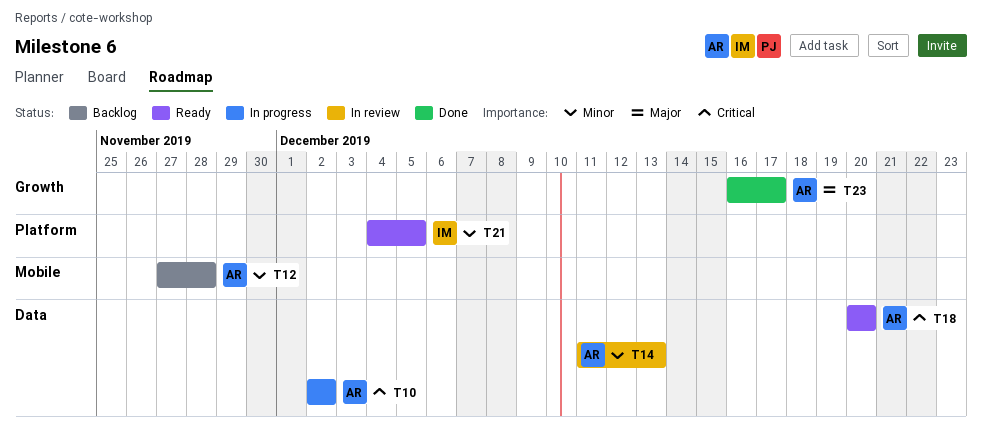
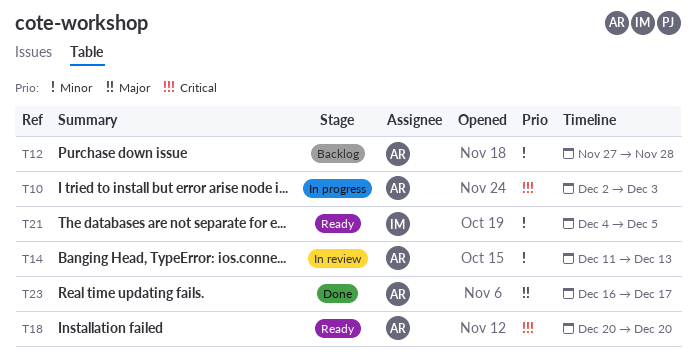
T10, due: Dec 2 -> Dec 3

